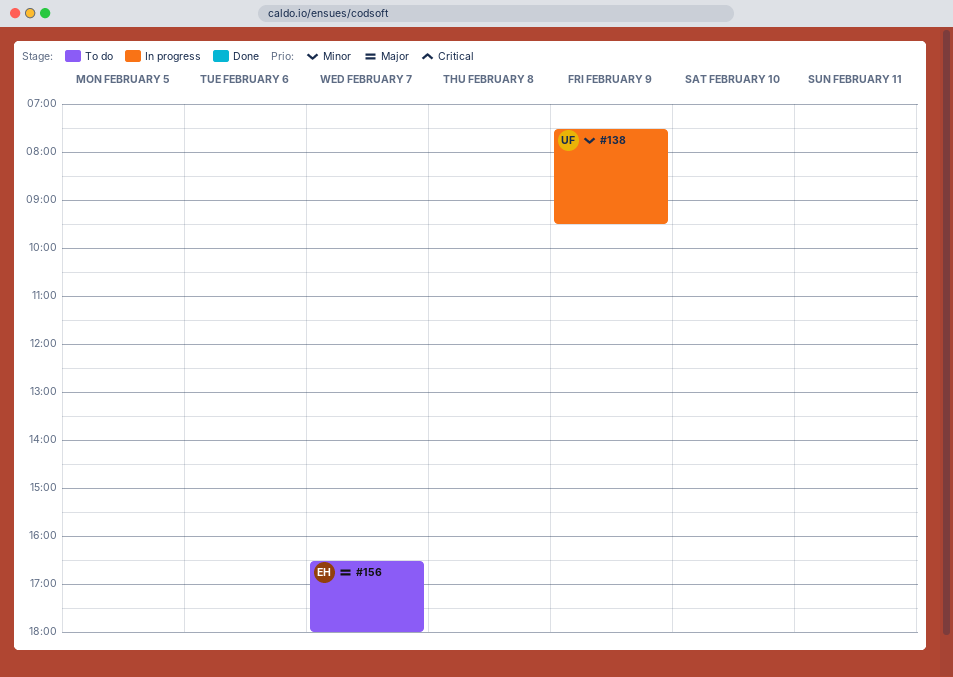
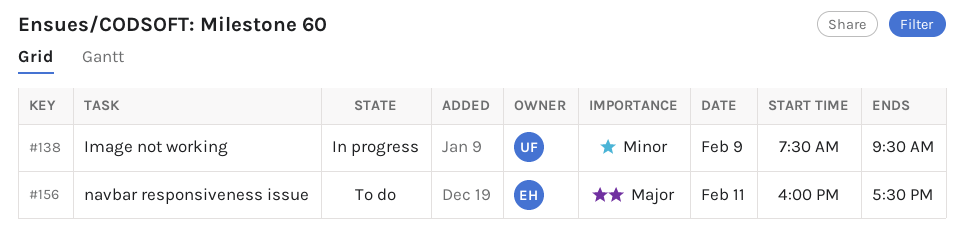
#156, day: Feb 7 -> Feb 11
#156, begins: 16:30 -> 16:00
#156, ends: 18:00 -> 17:30

